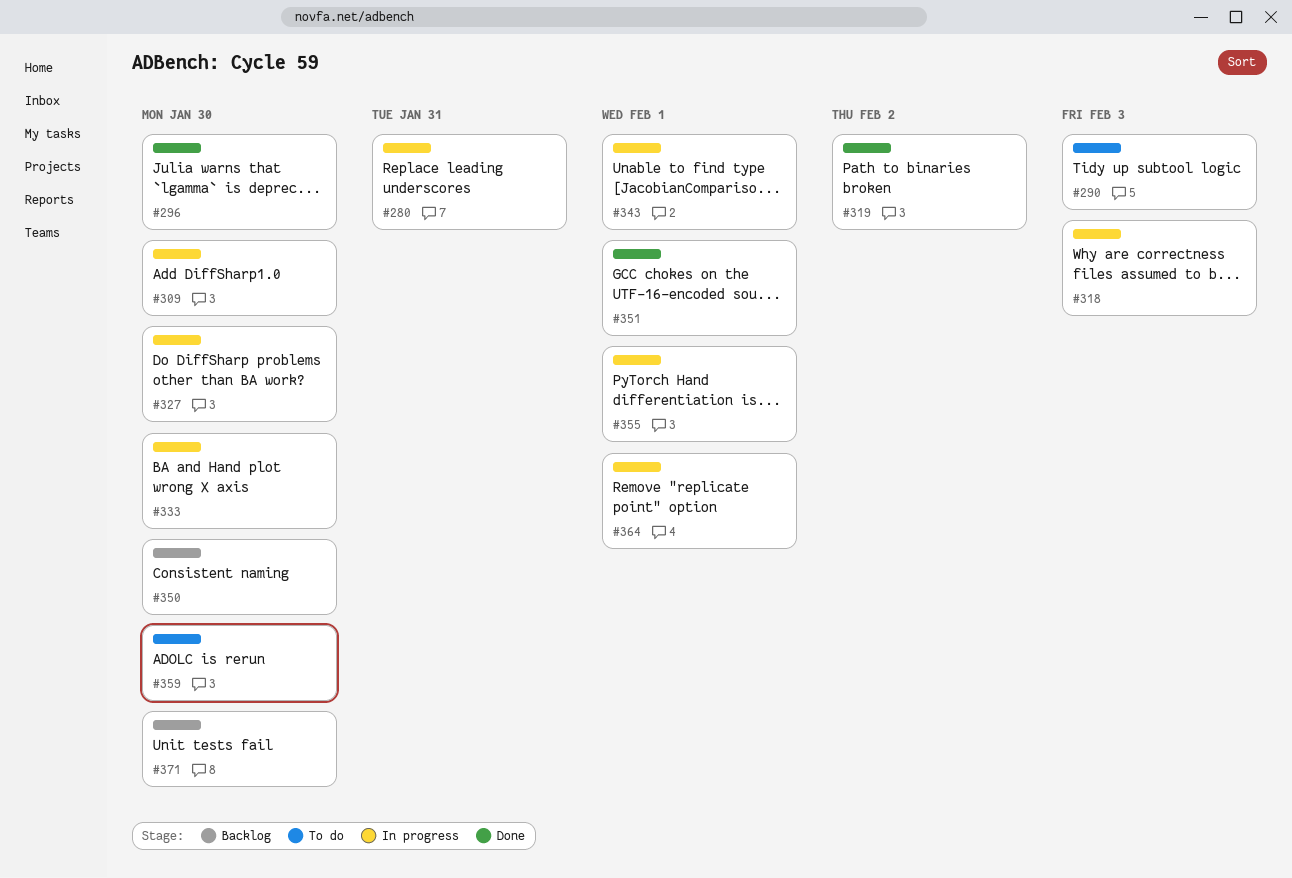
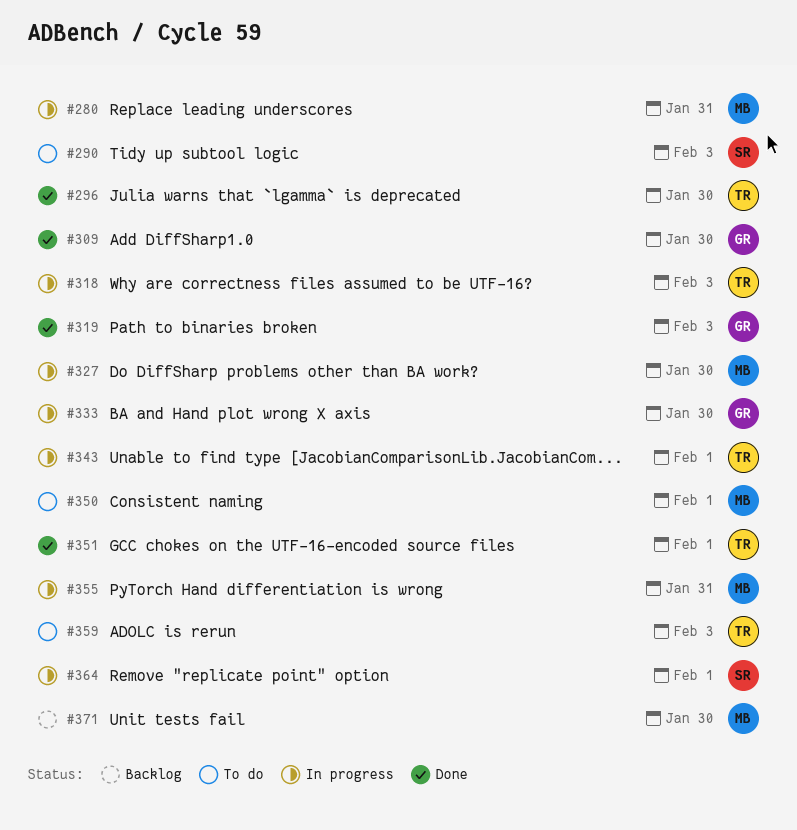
#309, status: In progress -> Done
#319, due: Feb 2 -> Feb 3
#350, status: Backlog -> To do
#350, due: Jan 30 -> Feb 1
#355, due: Feb 1 -> Jan 31
#359, due: Jan 30 -> Feb 3

